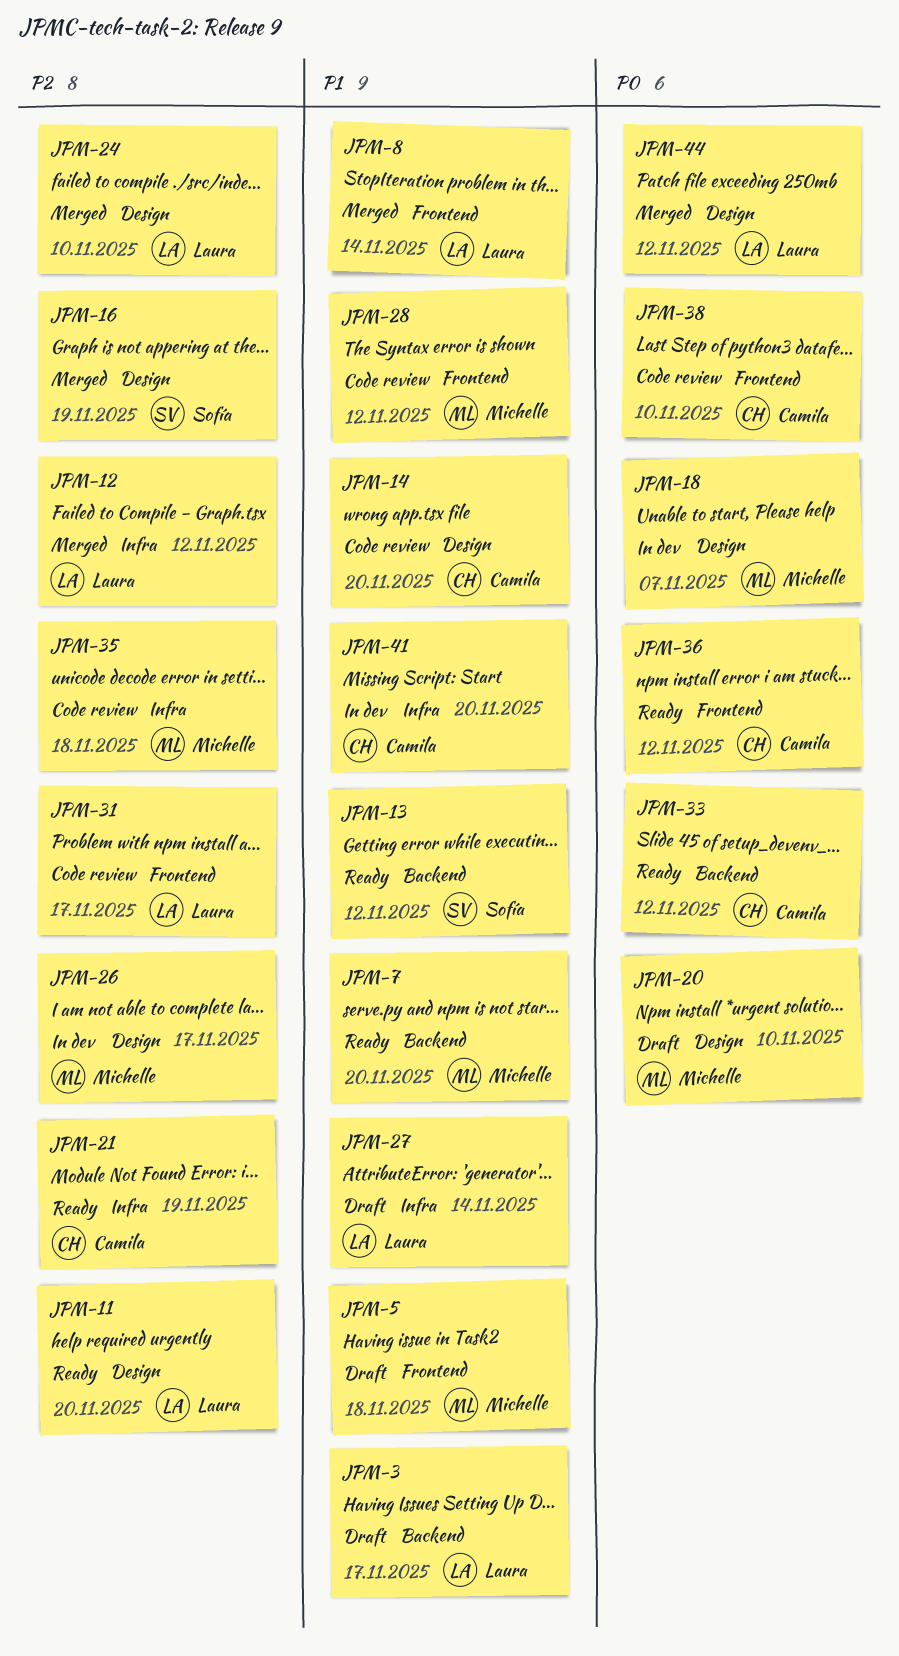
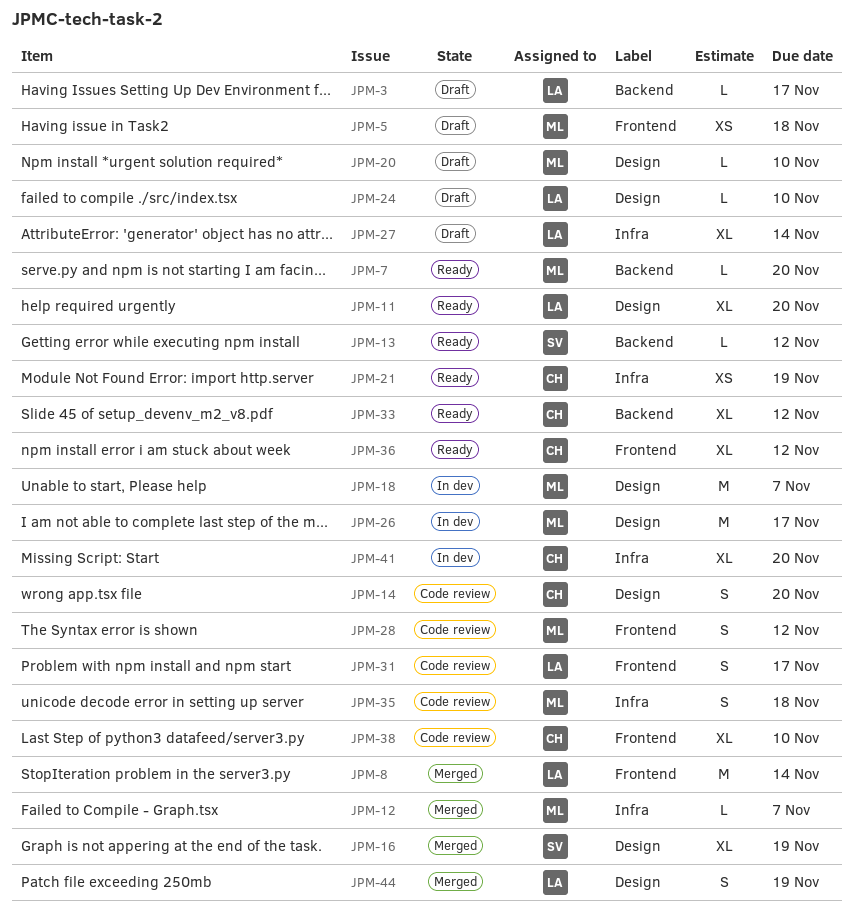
JPM-12, owner: Laura -> Michelle
JPM-12, due: Nov 12 -> Nov 7
JPM-24, status: Merged -> Draft
JPM-44, due: Nov 12 -> Nov 19

